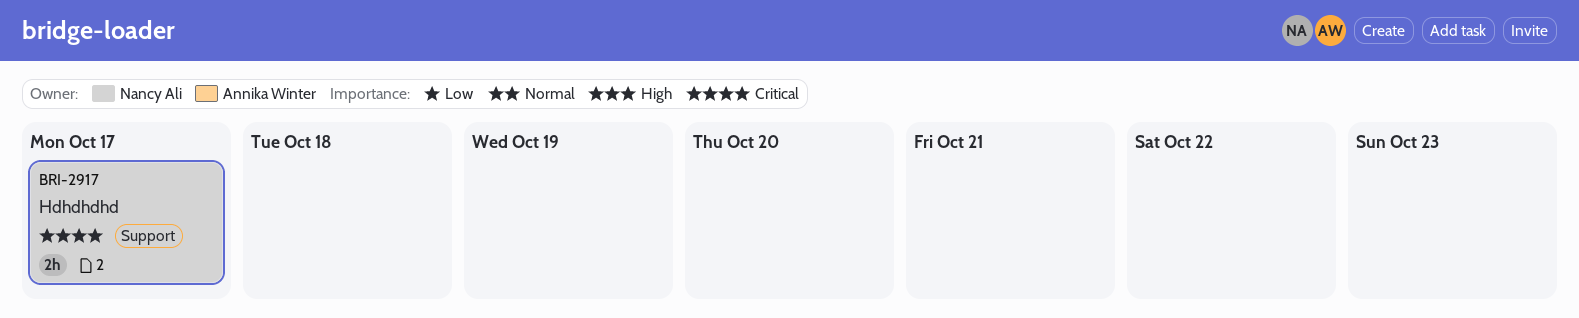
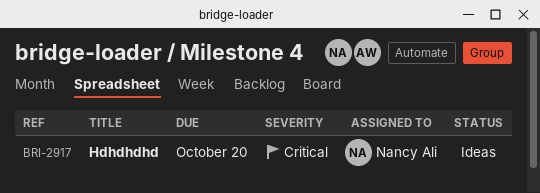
BRI-2917, due: Oct 17 -> Oct 20

